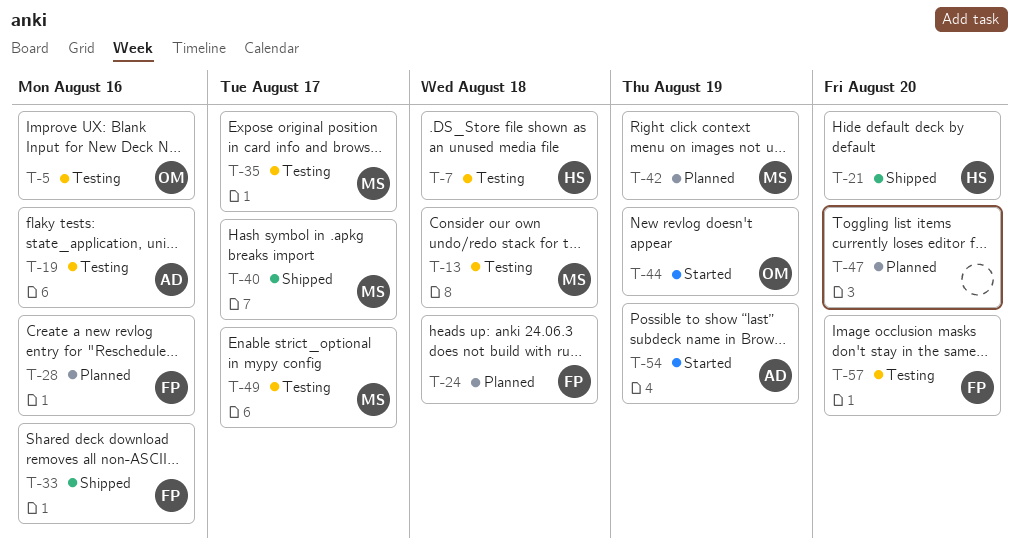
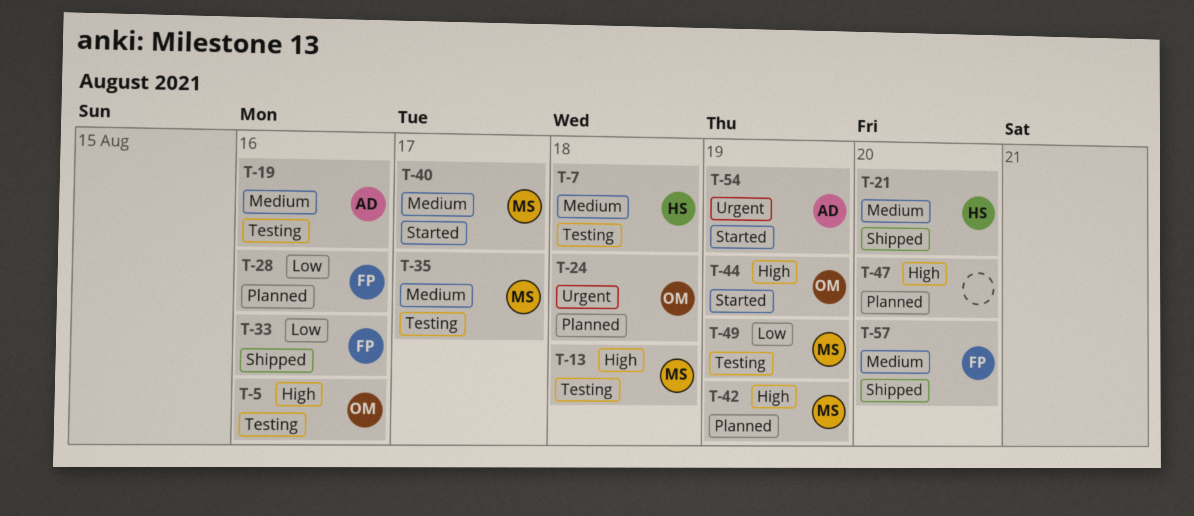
T-24, owner: FP -> OM
T-40, status: Shipped -> Started
T-49, due: Aug 17 -> Aug 19
T-57, status: Testing -> Shipped

